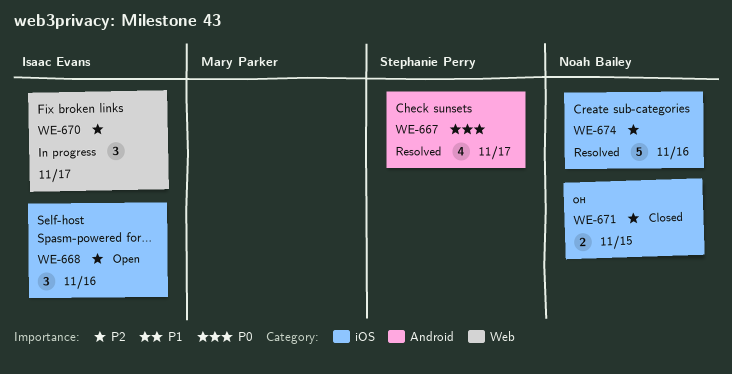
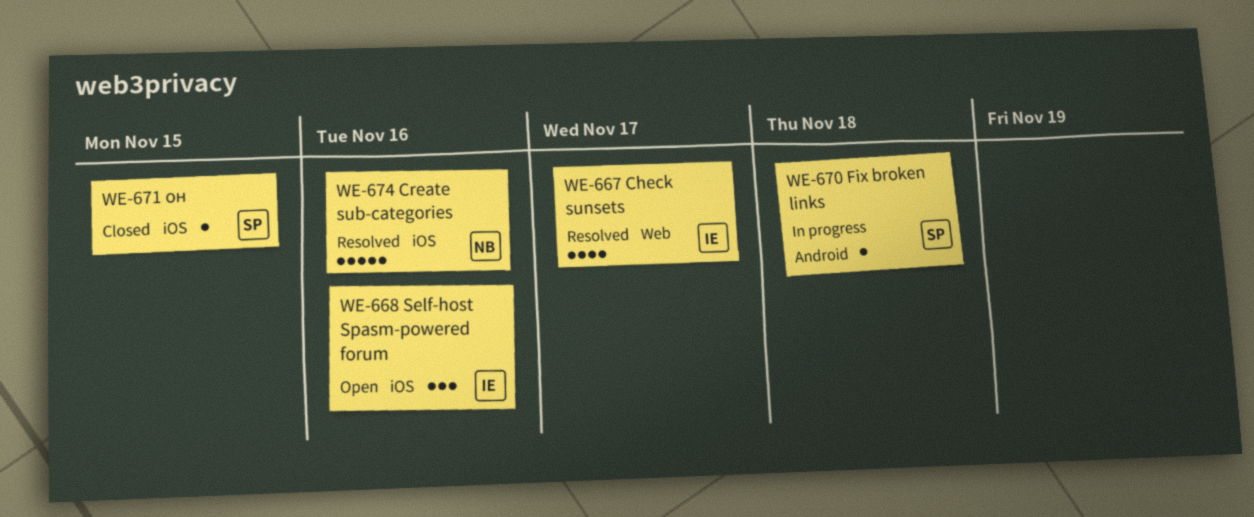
WE-667, owner: Stephanie Perry -> Isaac Evans
WE-667, label: Android -> Web
WE-670, owner: Isaac Evans -> Stephanie Perry
WE-670, label: Web -> Android
WE-670, estimate: 3 -> 1
WE-670, due: Nov 17 -> Nov 18
WE-671, owner: Noah Bailey -> Stephanie Perry
WE-671, estimate: 2 -> 1

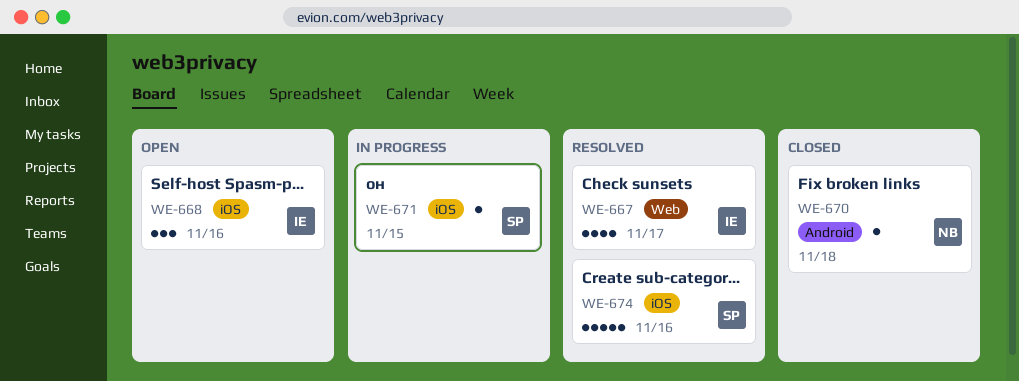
WE-670, status: In progress -> Closed
WE-670, owner: SP -> NB
WE-671, status: Closed -> In progress
WE-674, owner: NB -> SP

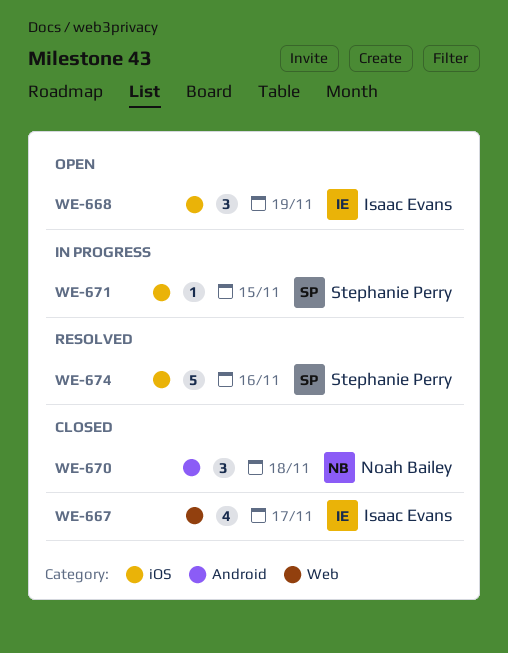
WE-667, status: Resolved -> Closed
WE-668, due: Nov 16 -> Nov 19
WE-670, estimate: 1 -> 3

